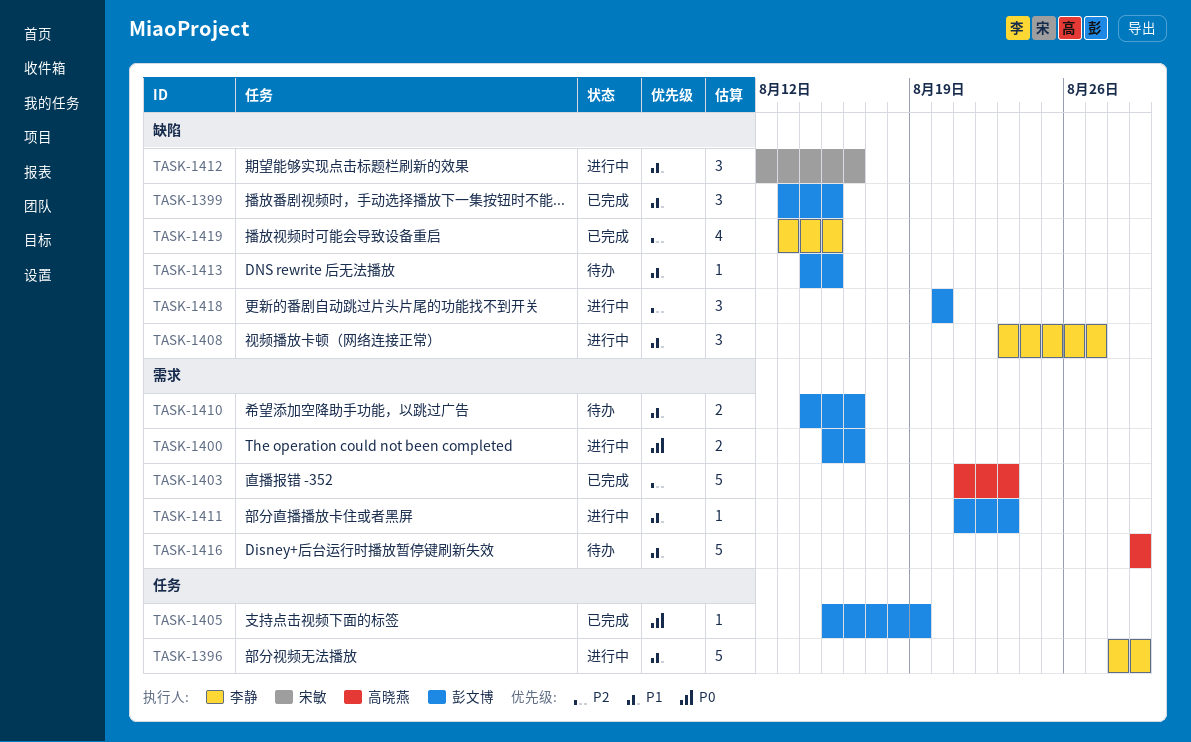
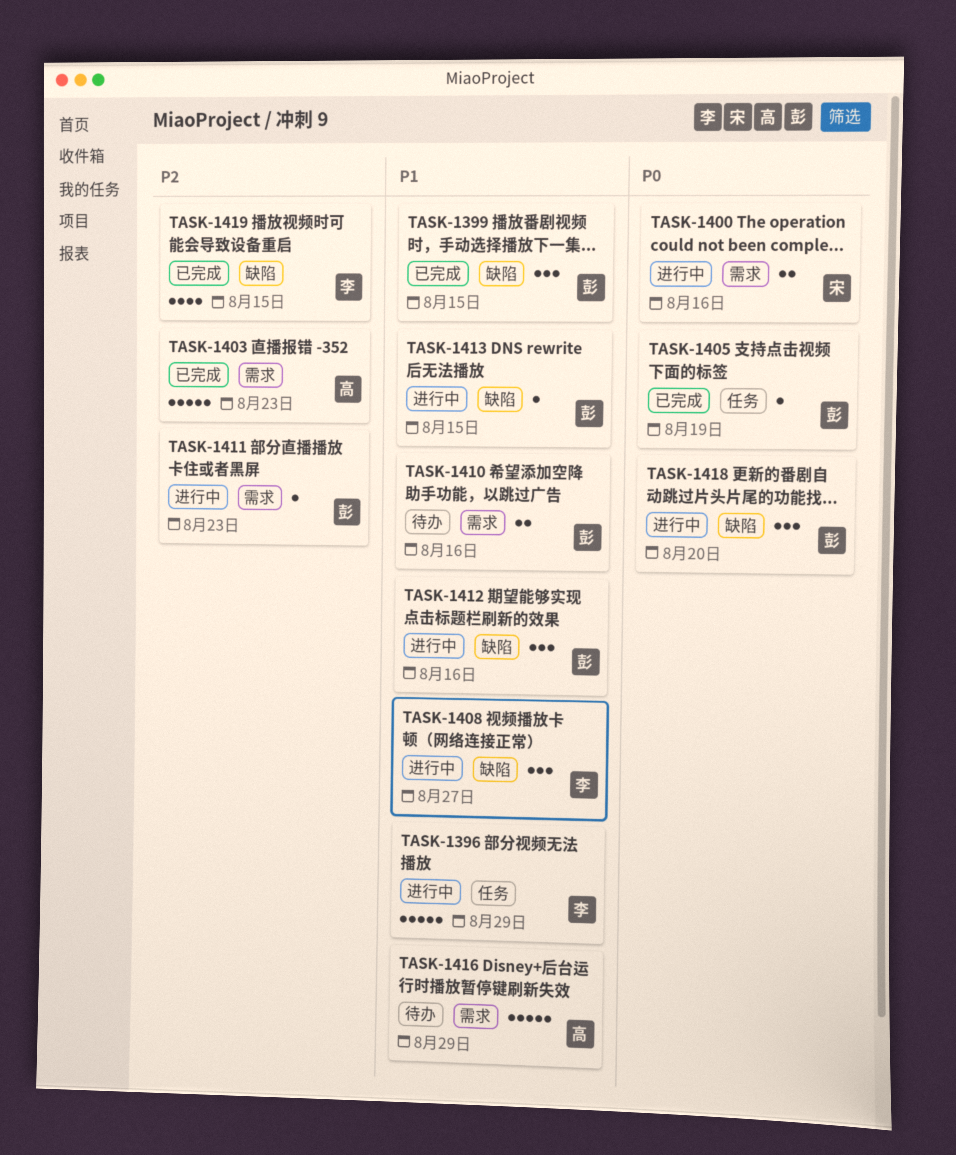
TASK-1400, owner: 彭文博 -> 宋敏
TASK-1411, priority: P1 -> P2
TASK-1412, owner: 宋敏 -> 彭文博
TASK-1413, status: 待办 -> 进行中
TASK-1418, priority: P2 -> P0

